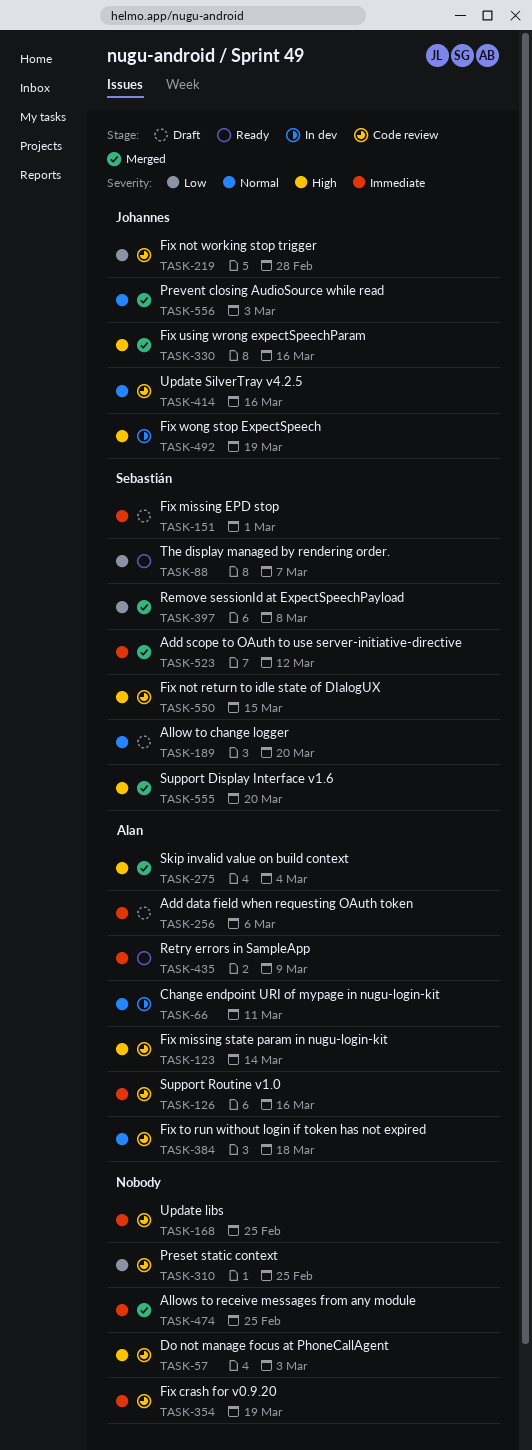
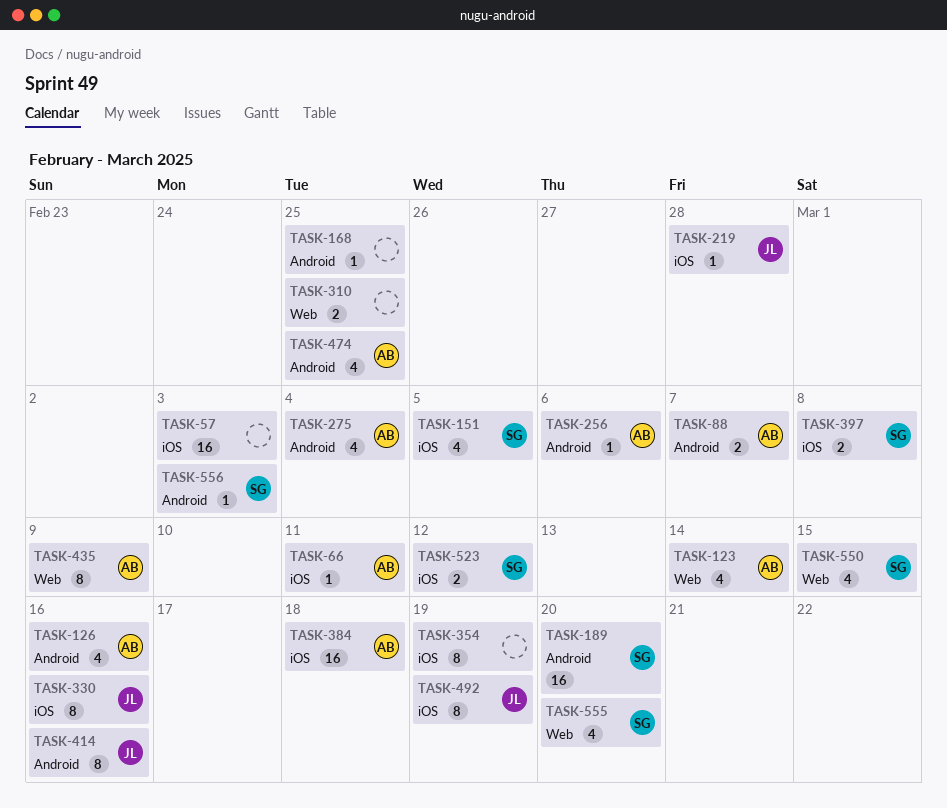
TASK-88, owner: Sebastián -> Alan
TASK-151, due: Mar 1 -> Mar 5
TASK-474, owner: none -> Alan
TASK-556, owner: Johannes -> Sebastián

